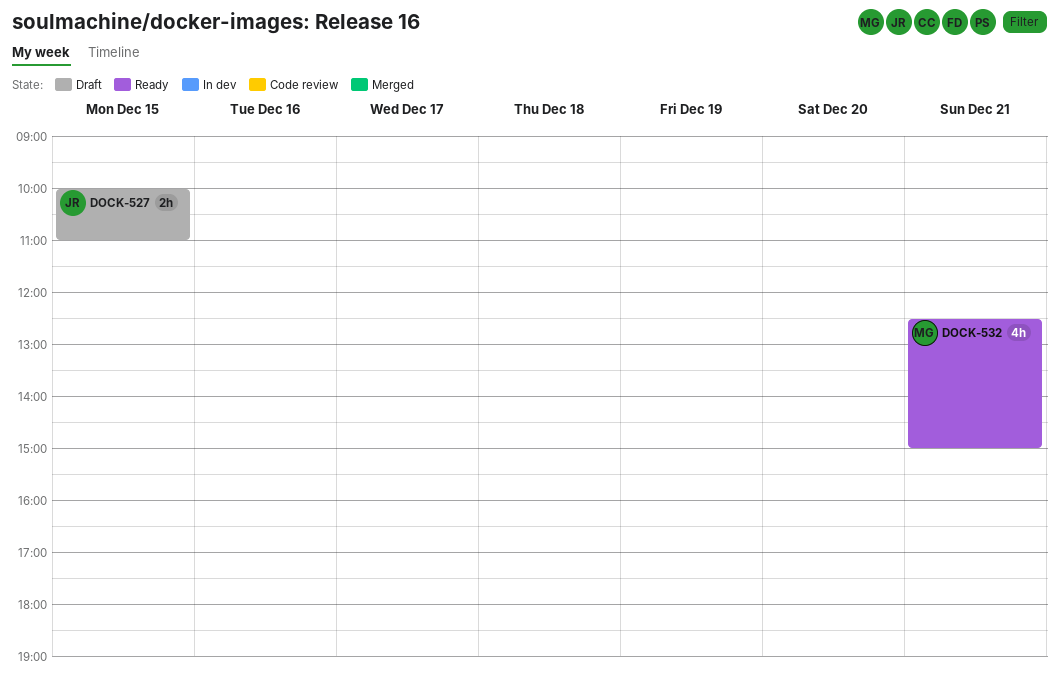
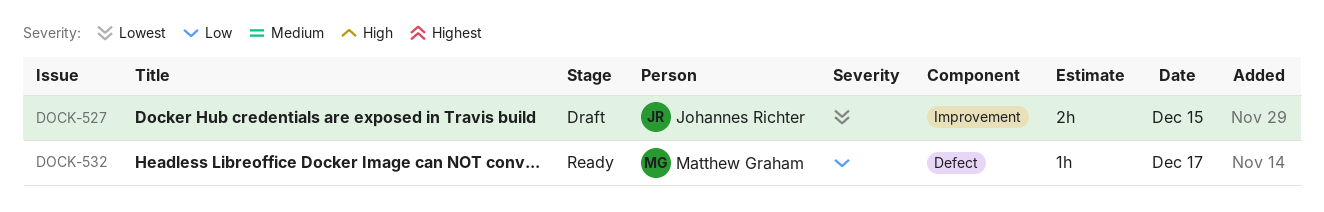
DOCK-532, estimate: 4h -> 1h
DOCK-532, day: Dec 21 -> Dec 17

